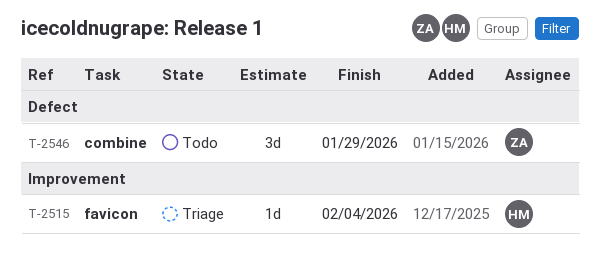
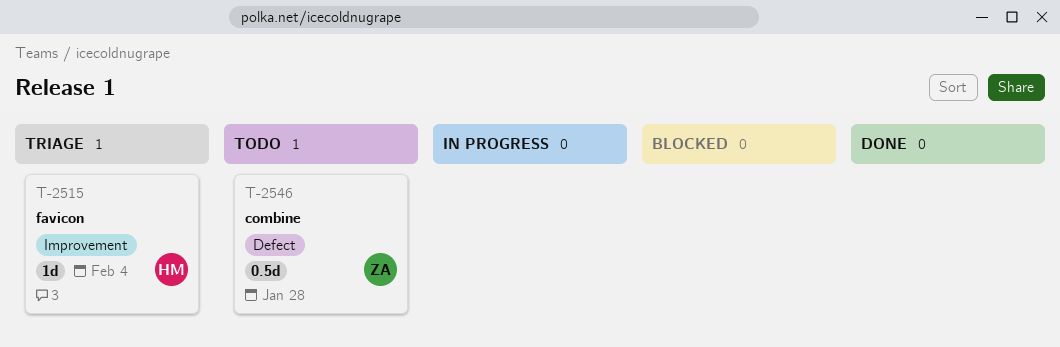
T-2546, estimate: 3d -> 0.5d
T-2546, due: Jan 29 -> Jan 28

